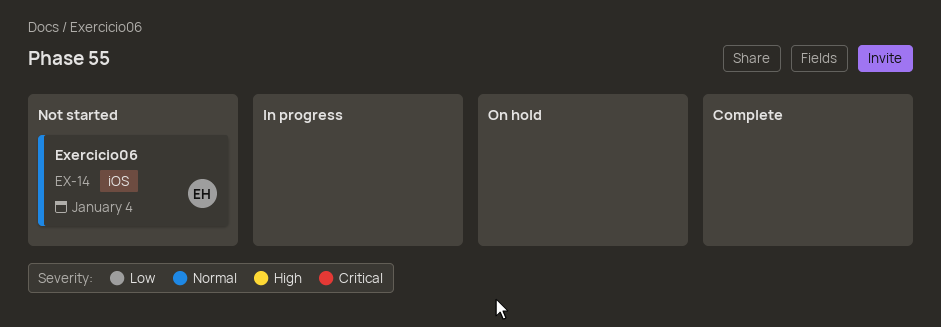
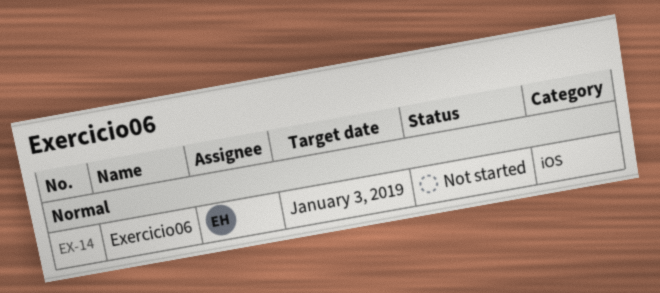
EX-14, due: Jan 4 -> Jan 3

